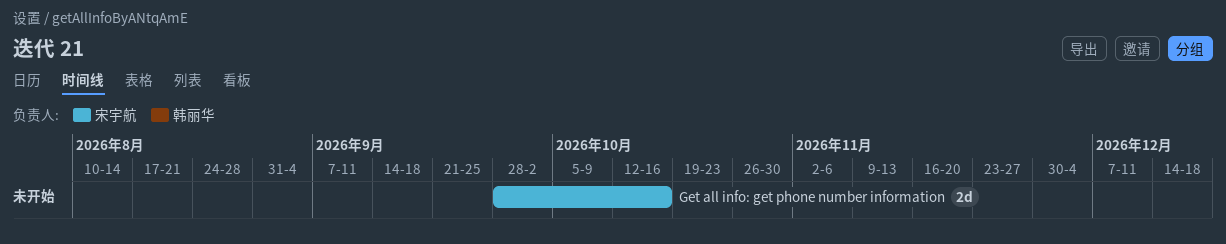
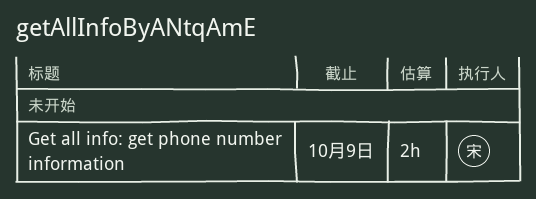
Get all info: get phone number information, estimate: 2d -> 2h
Get all info: get phone number information, due: Oct 16 -> Oct 9

